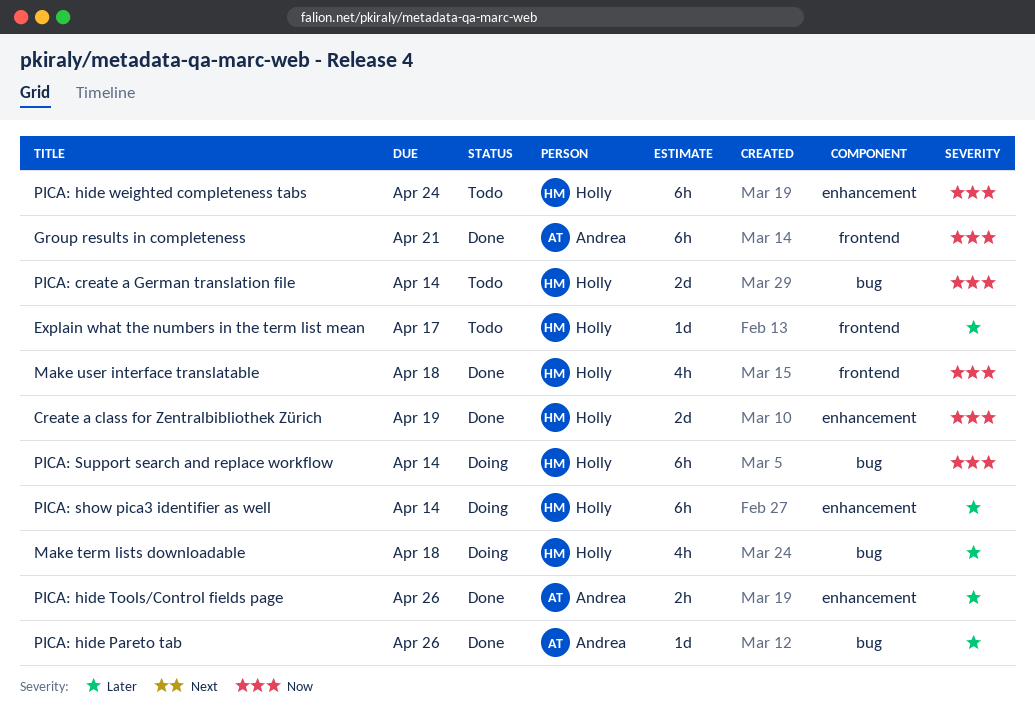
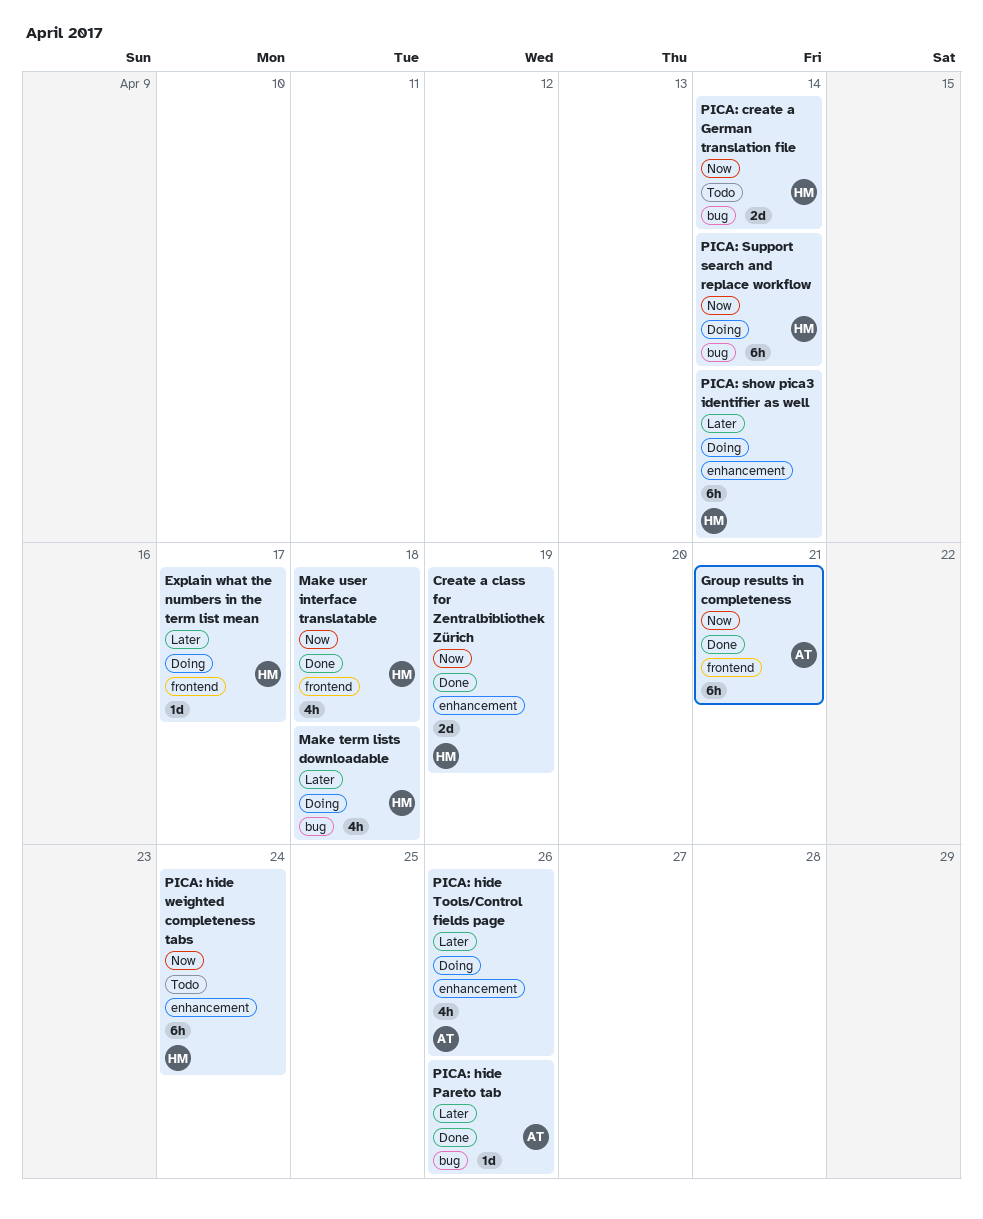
Explain what the numbers in the term list mean, status: Todo -> Doing
PICA: hide Tools/Control fields page, status: Done -> Doing
PICA: hide Tools/Control fields page, estimate: 2h -> 4h

